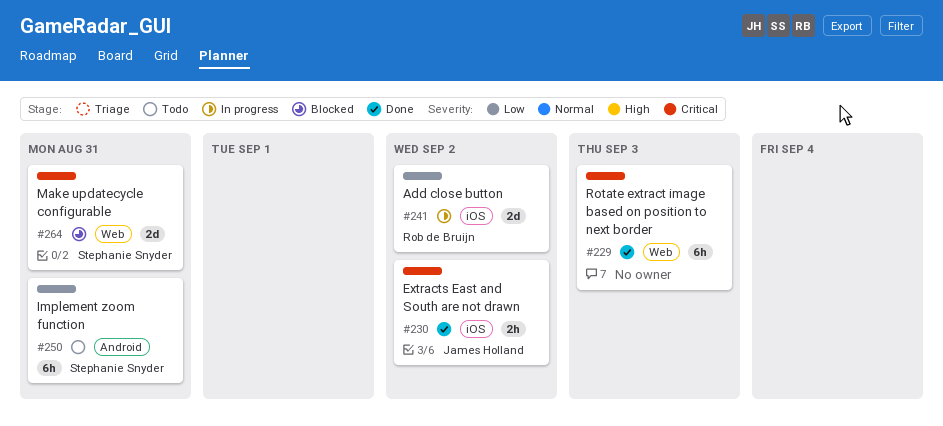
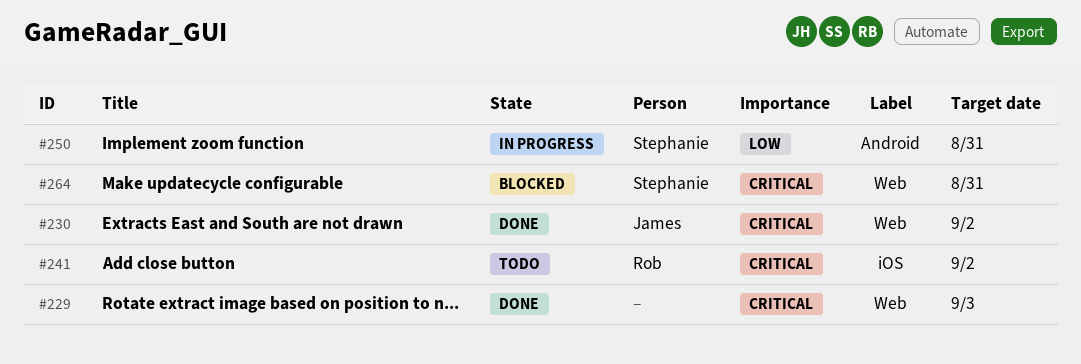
#230, label: iOS -> Web
#241, status: In progress -> Todo
#241, priority: Low -> Critical
#250, status: Todo -> In progress

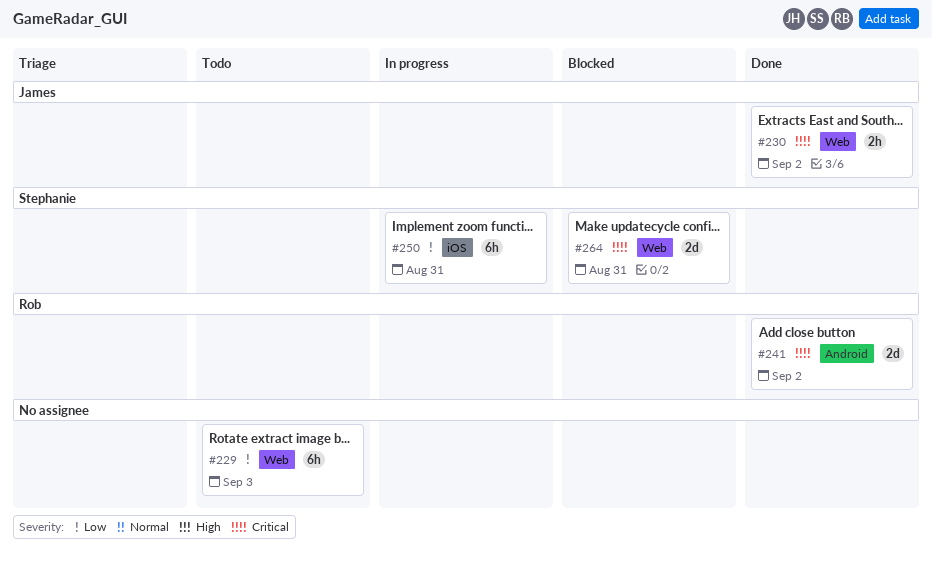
#229, status: Done -> Todo
#229, priority: Critical -> Low
#241, status: Todo -> Done
#241, label: iOS -> Android
#250, label: Android -> iOS

